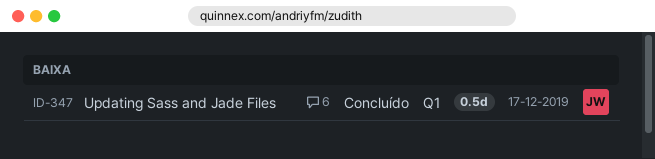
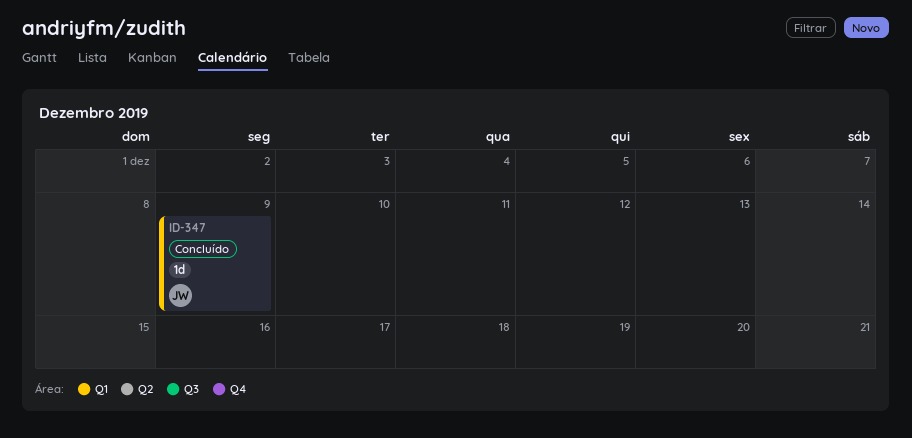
ID-347, estimate: 0.5d -> 1d
ID-347, due: Dec 17 -> Dec 9

